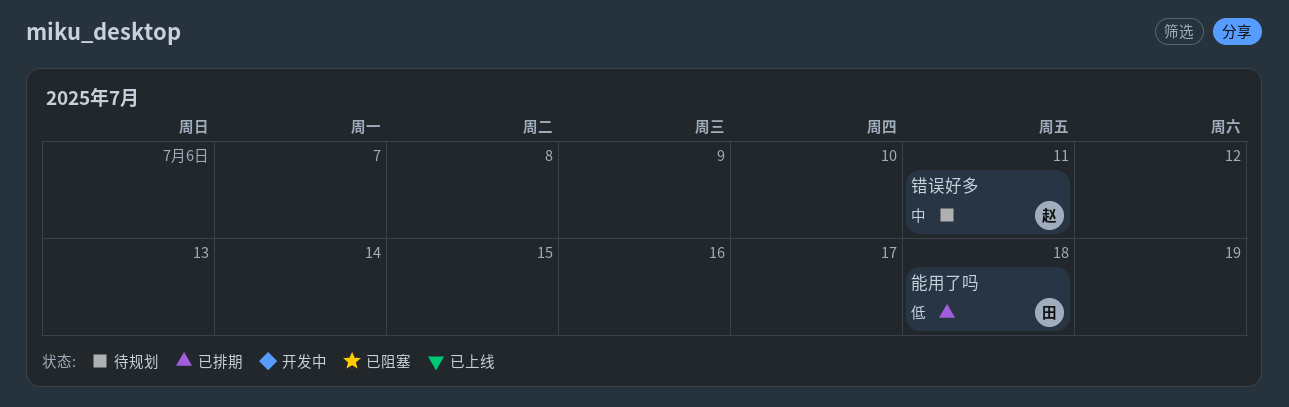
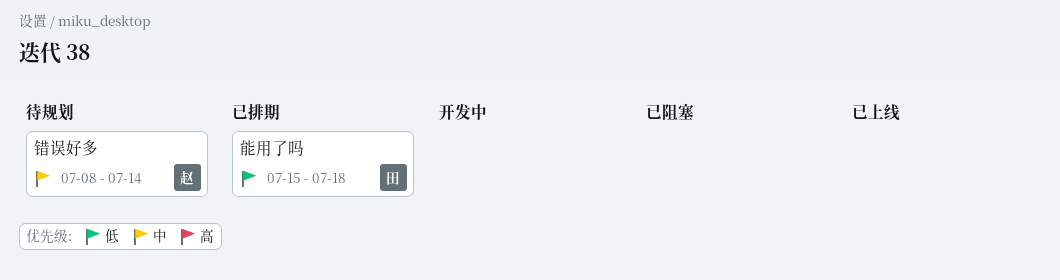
错误好多, due: Jul 11 -> Jul 14

